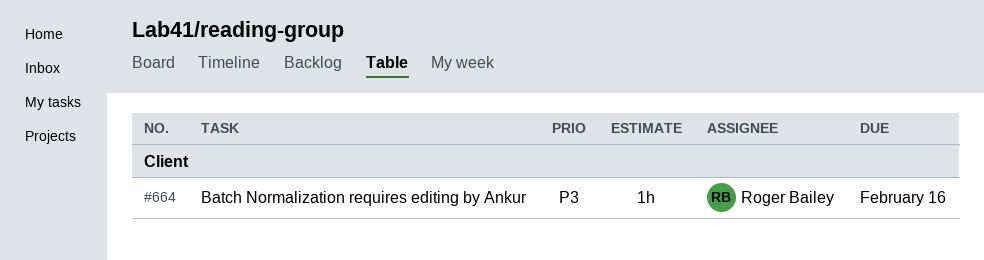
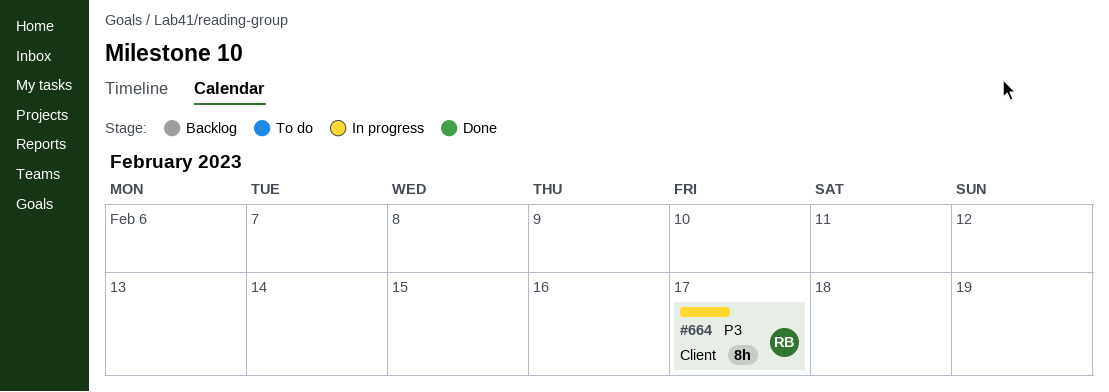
#664, estimate: 1h -> 8h
#664, due: Feb 16 -> Feb 17

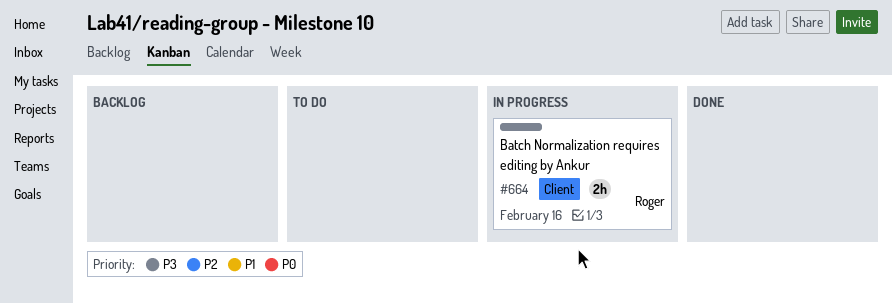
#664, estimate: 8h -> 2h
#664, due: Feb 17 -> Feb 16

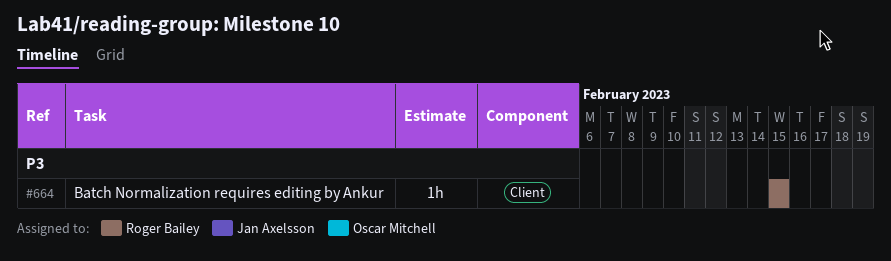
#664, estimate: 2h -> 1h
#664, due: Feb 16 -> Feb 15

